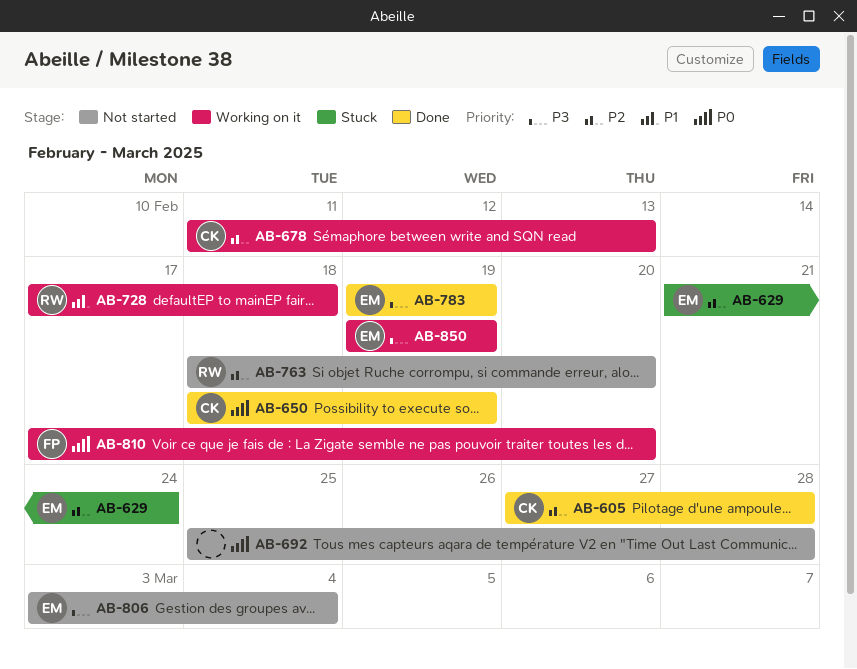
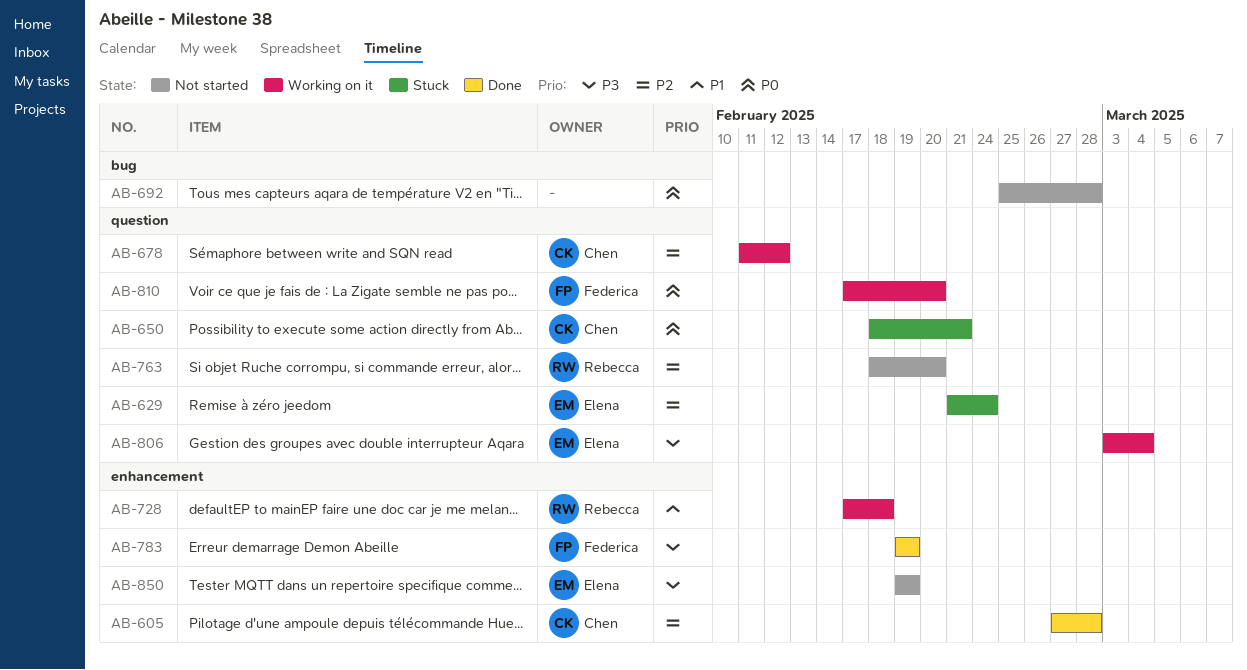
AB-650, status: Done -> Stuck
AB-650, due: Feb 19 -> Feb 21
AB-678, due: Feb 13 -> Feb 12
AB-783, owner: Elena -> Federica
AB-806, status: Not started -> Working on it
AB-850, status: Working on it -> Not started

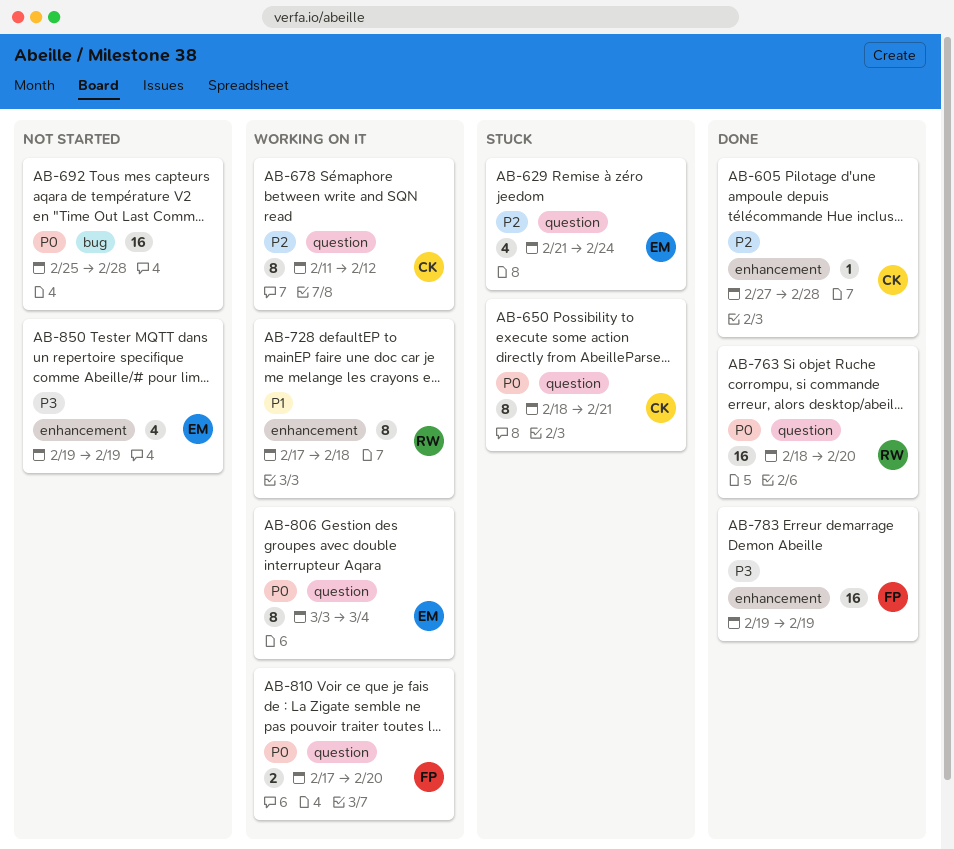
AB-763, status: Not started -> Done
AB-763, priority: P2 -> P0
AB-806, priority: P3 -> P0

